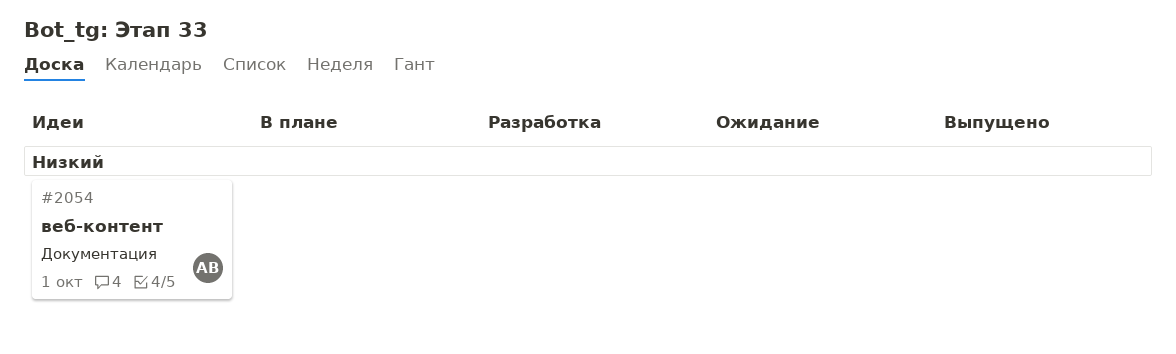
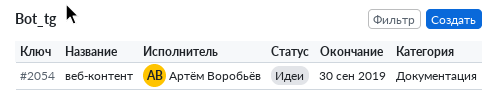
#2054, due: Oct 1 -> Sep 30

